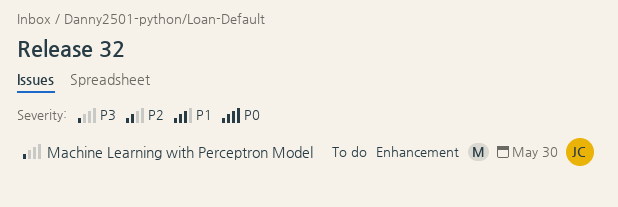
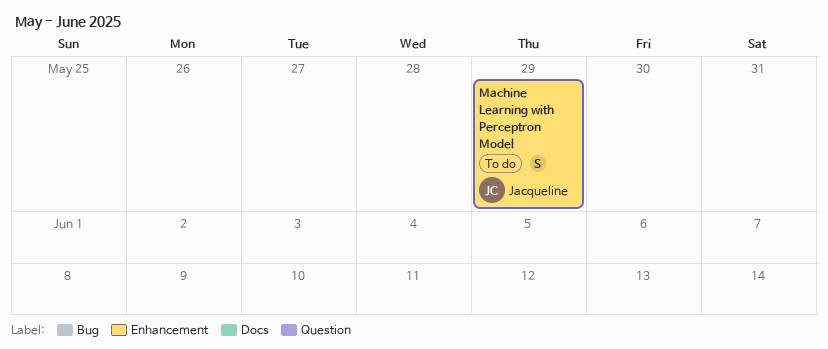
Machine Learning with Perceptron Model, estimate: M -> S
Machine Learning with Perceptron Model, due: May 30 -> May 29

